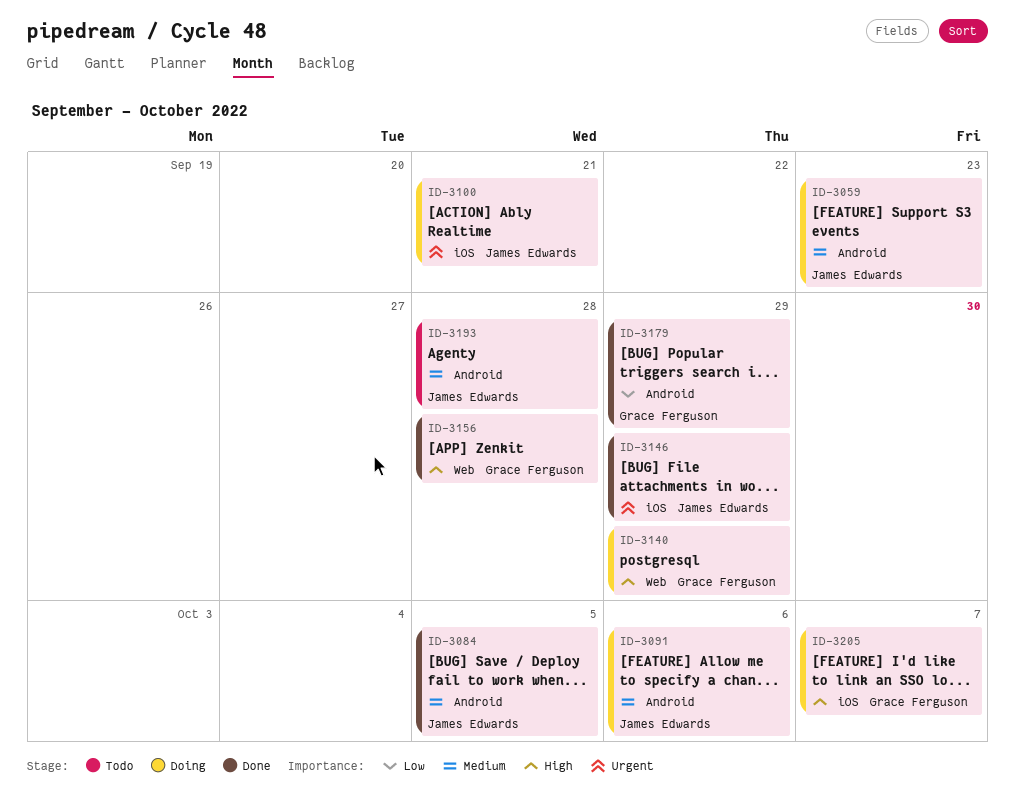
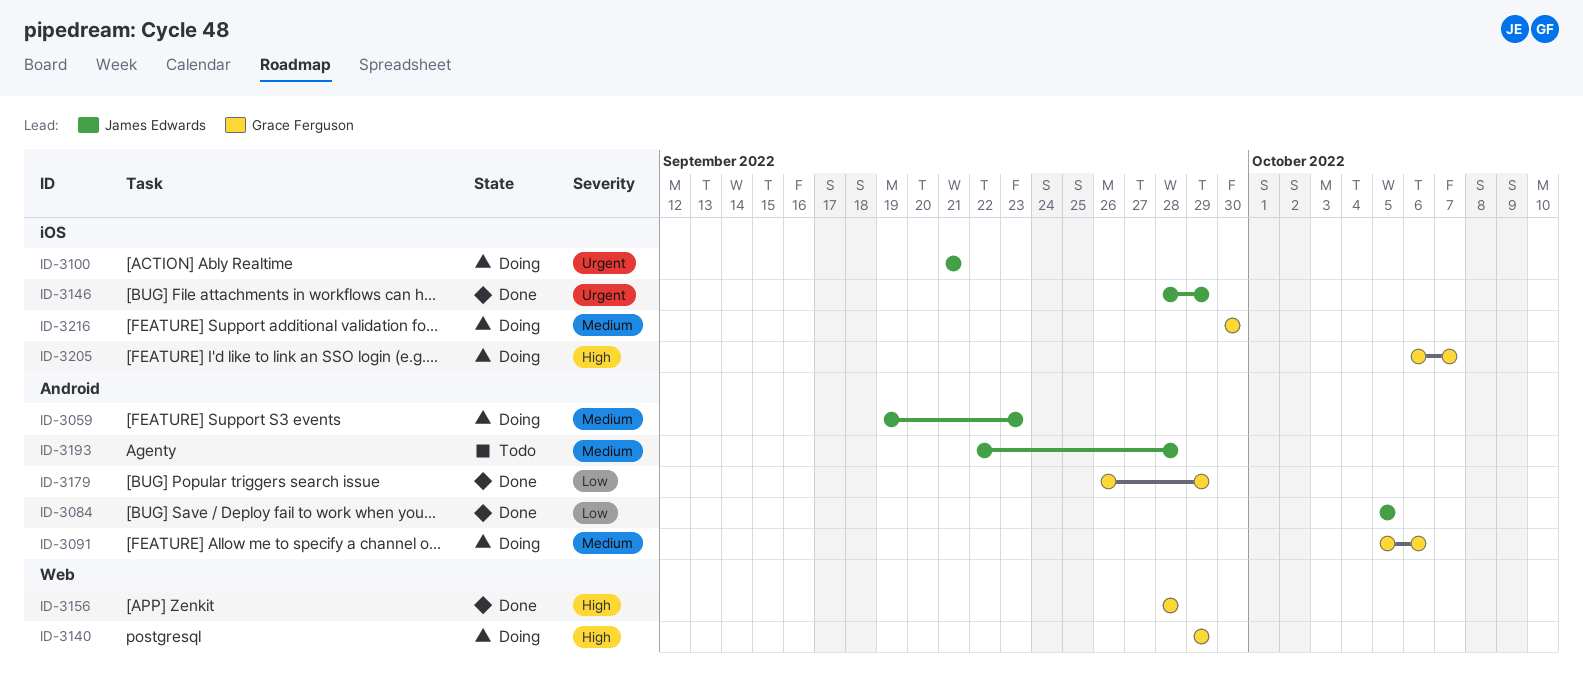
ID-3084, priority: Medium -> Low
ID-3091, owner: James Edwards -> Grace Ferguson
ID-3216: none -> present

